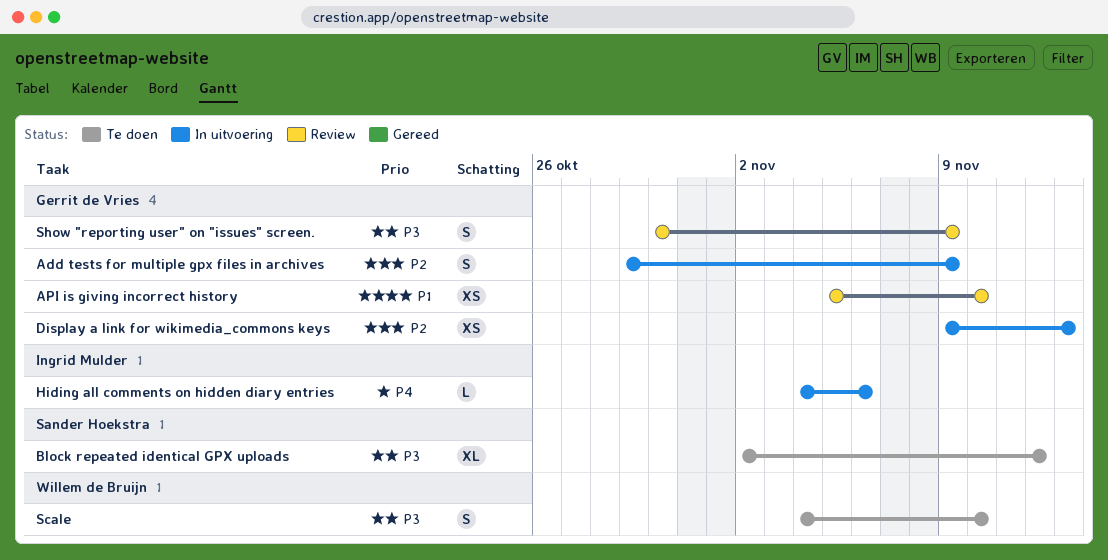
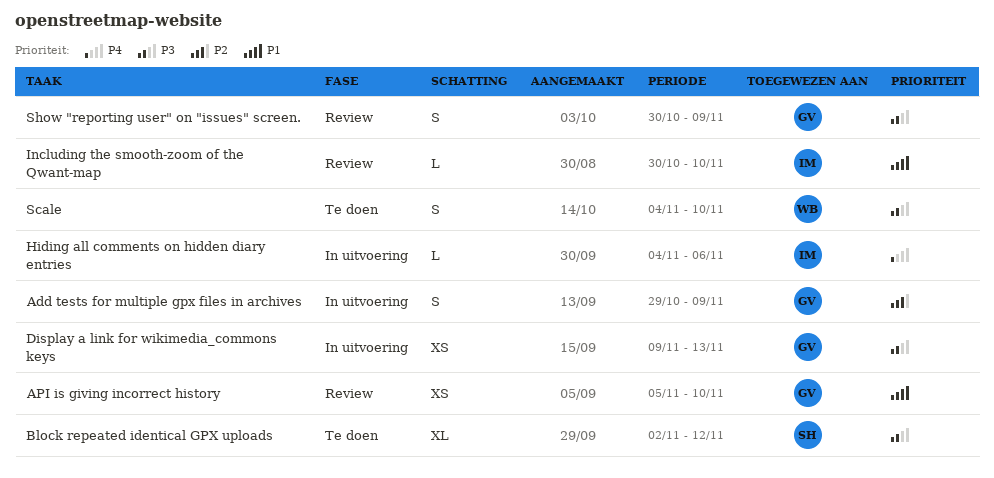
Display a link for wikimedia_commons keys, priority: P2 -> P3
Including the smooth-zoom of the Qwant-map: none -> present

